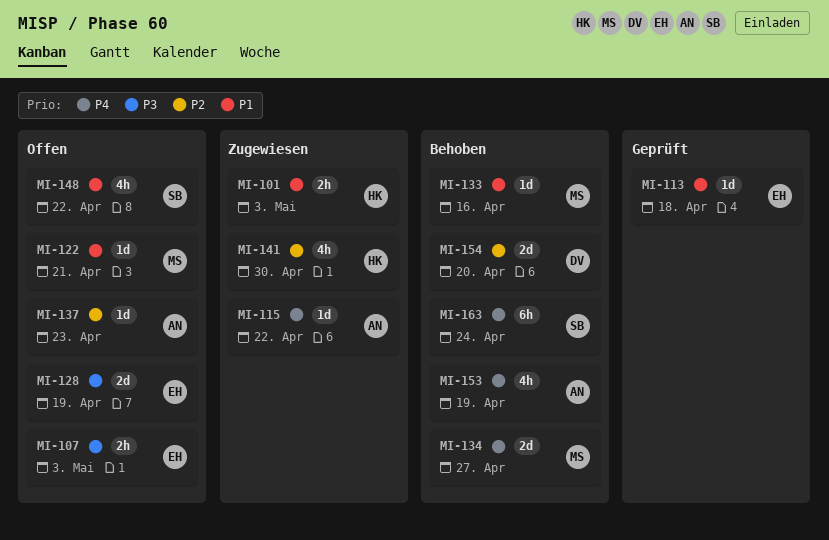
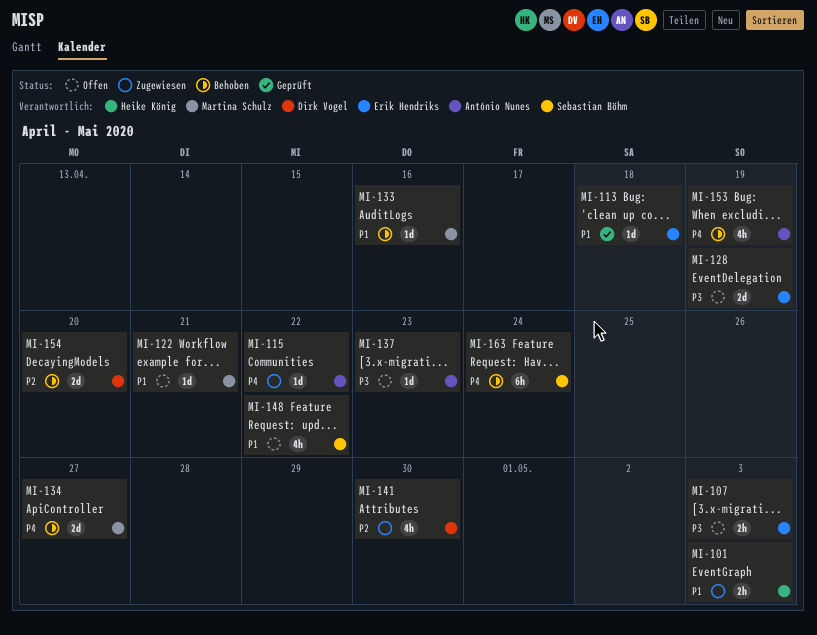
MI-137, priority: P2 -> P3
MI-141, owner: Heike König -> Dirk Vogel

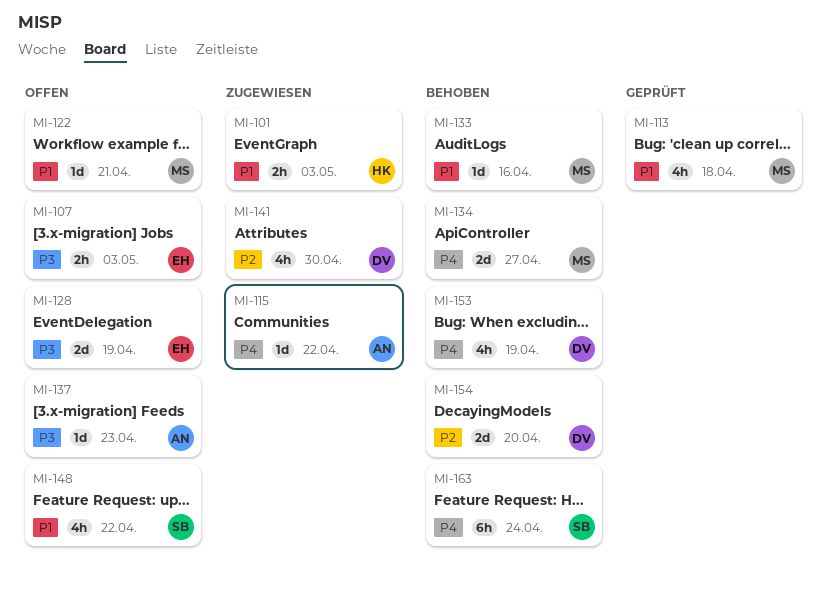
MI-113, owner: Erik Hendriks -> Martina Schulz
MI-113, estimate: 1d -> 4h
MI-153, owner: António Nunes -> Dirk Vogel

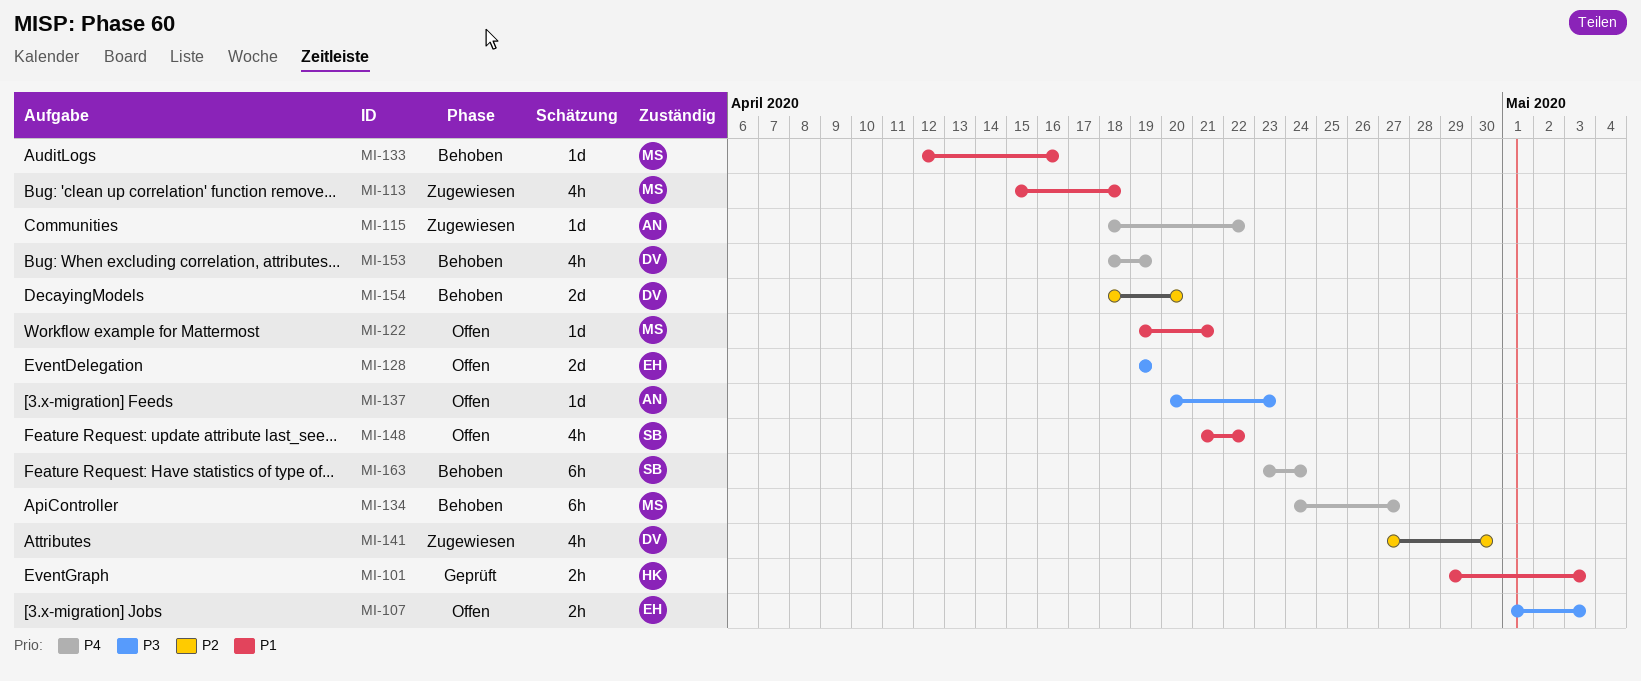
MI-101, status: Zugewiesen -> Geprüft
MI-113, status: Geprüft -> Zugewiesen
MI-134, estimate: 2d -> 6h

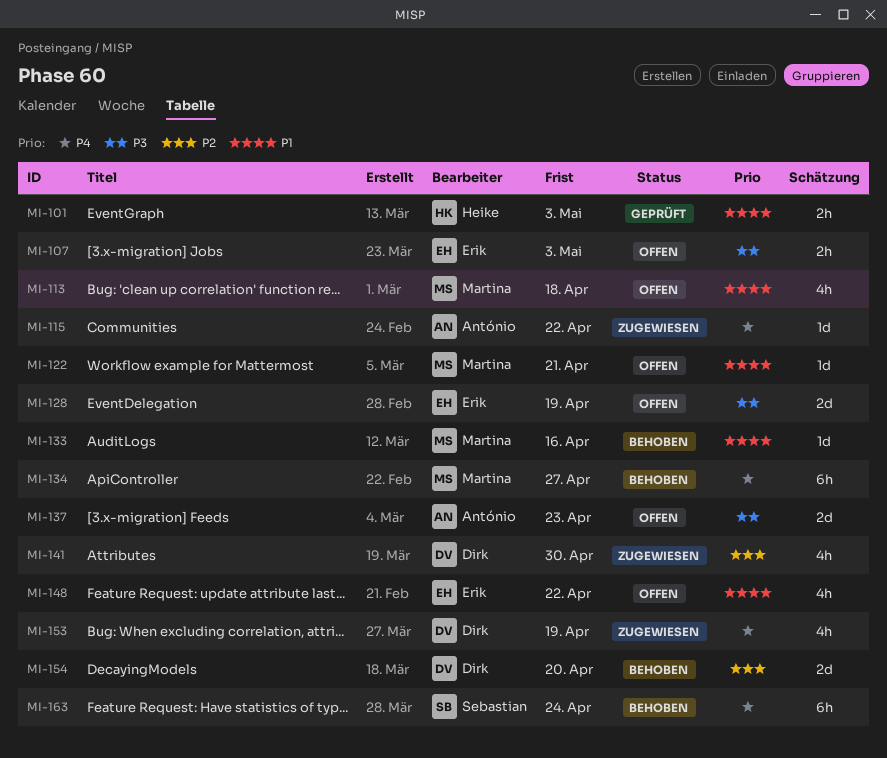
MI-113, status: Zugewiesen -> Offen
MI-137, estimate: 1d -> 2d
MI-148, owner: Sebastian -> Erik
MI-153, status: Behoben -> Zugewiesen

